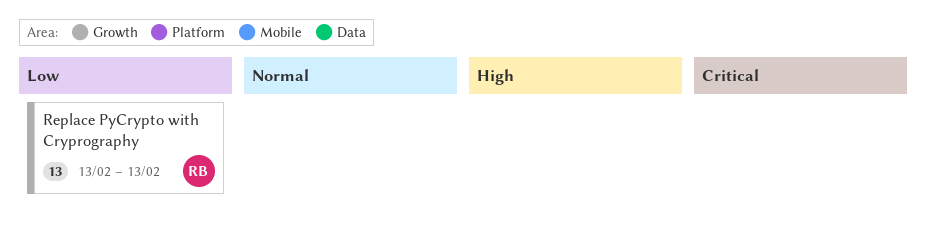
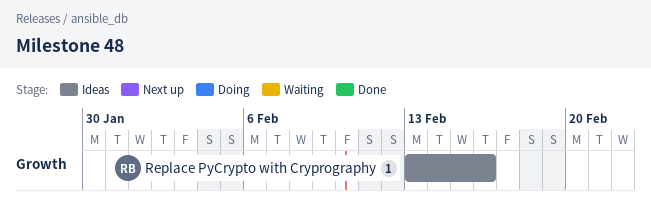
Replace PyCrypto with Cryprography, estimate: 13 -> 1
Replace PyCrypto with Cryprography, due: Feb 13 -> Feb 16

